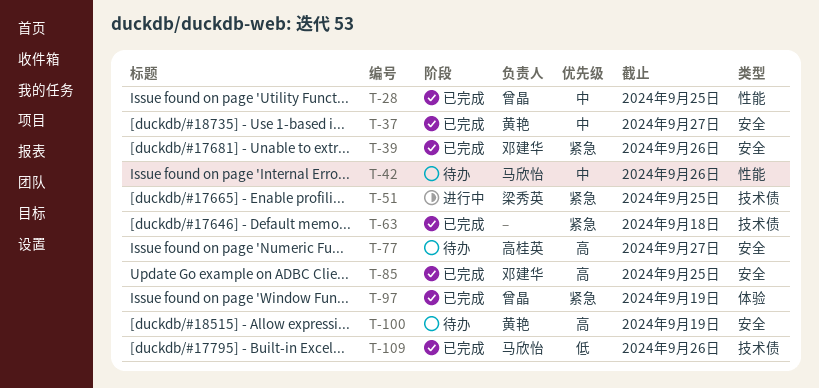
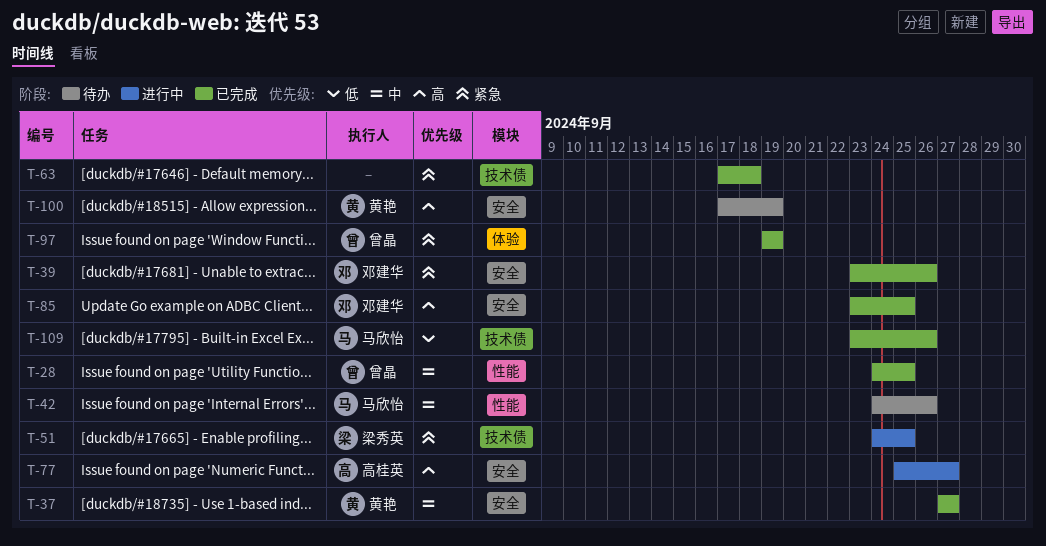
T-77, status: 待办 -> 进行中

